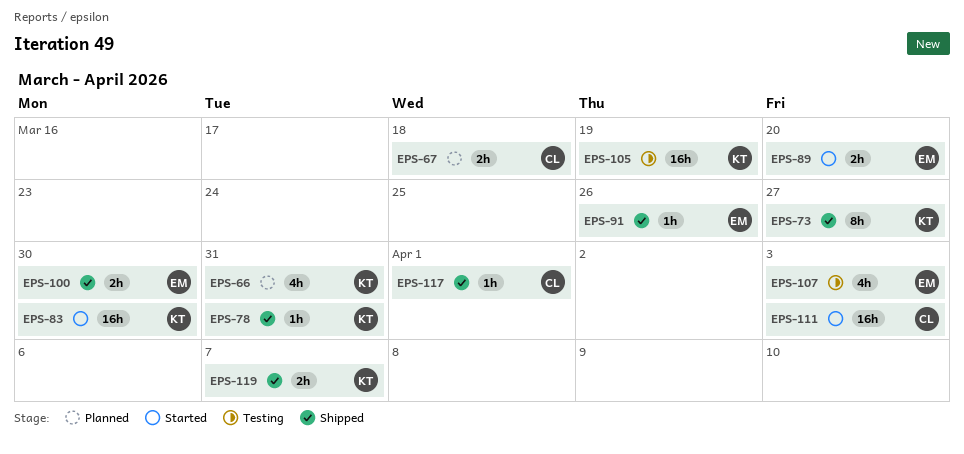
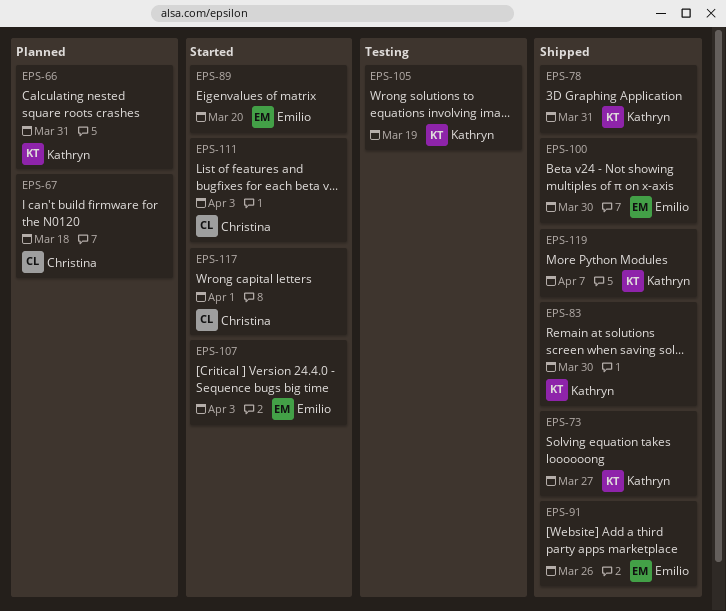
EPS-83, status: Started -> Shipped
EPS-107, status: Testing -> Started
EPS-117, status: Shipped -> Started

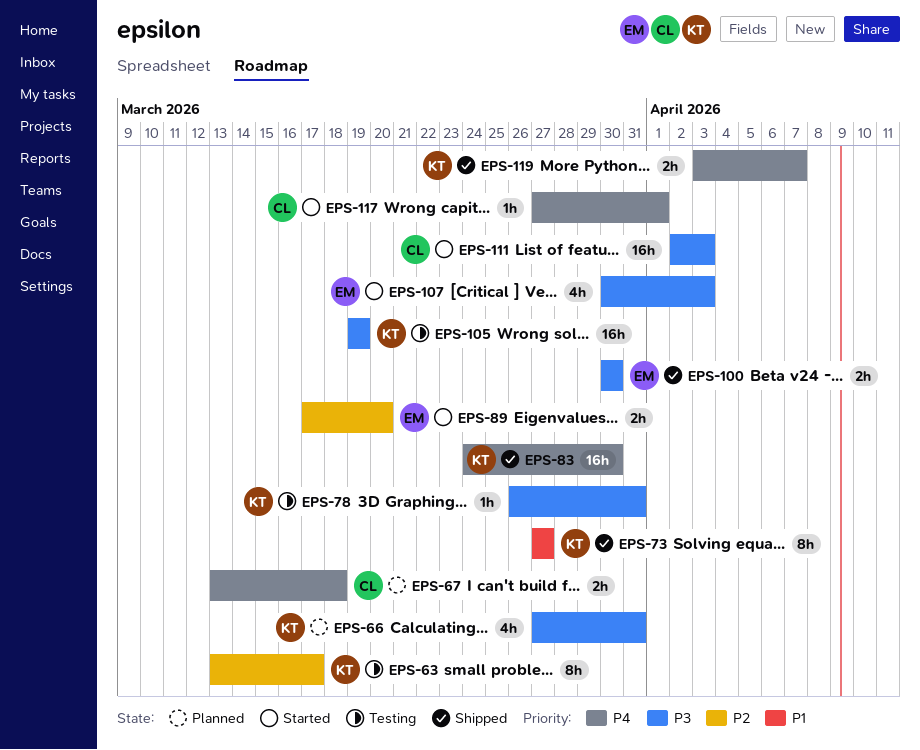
EPS-63: none -> present
EPS-78, status: Shipped -> Testing
EPS-91: present -> none

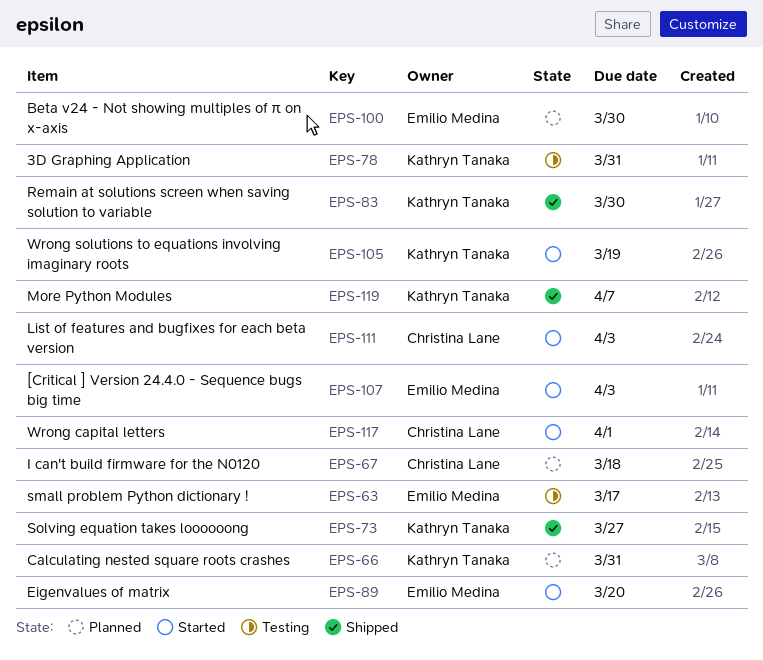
EPS-63, owner: Kathryn Tanaka -> Emilio Medina
EPS-100, status: Shipped -> Planned
EPS-105, status: Testing -> Started

